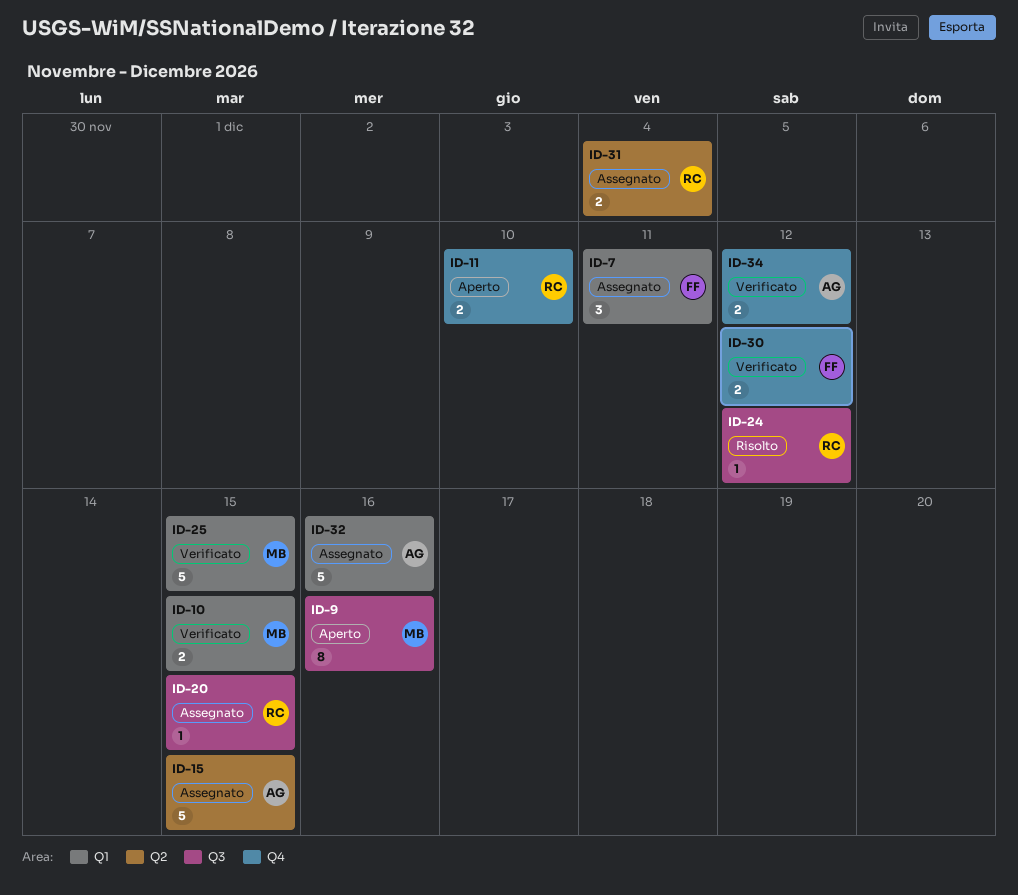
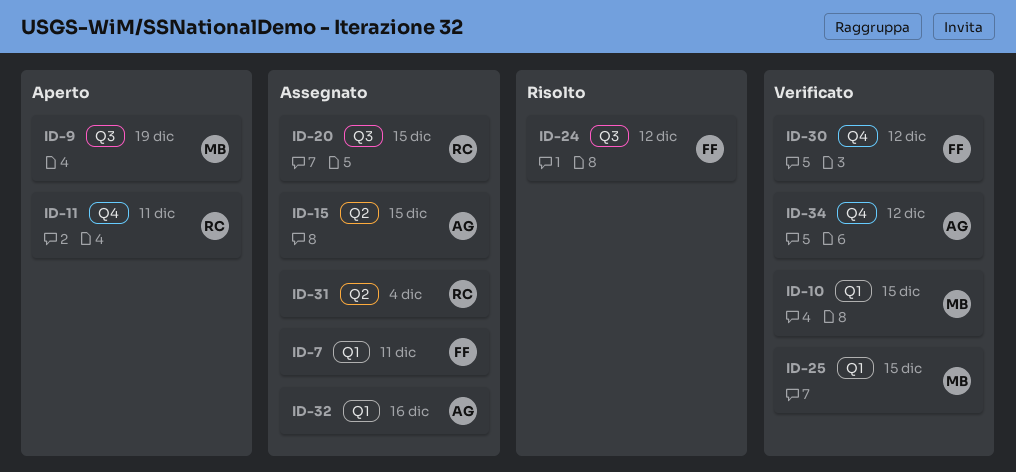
ID-9, due: Dec 16 -> Dec 19
ID-11, due: Dec 10 -> Dec 11
ID-24, owner: RC -> FF

